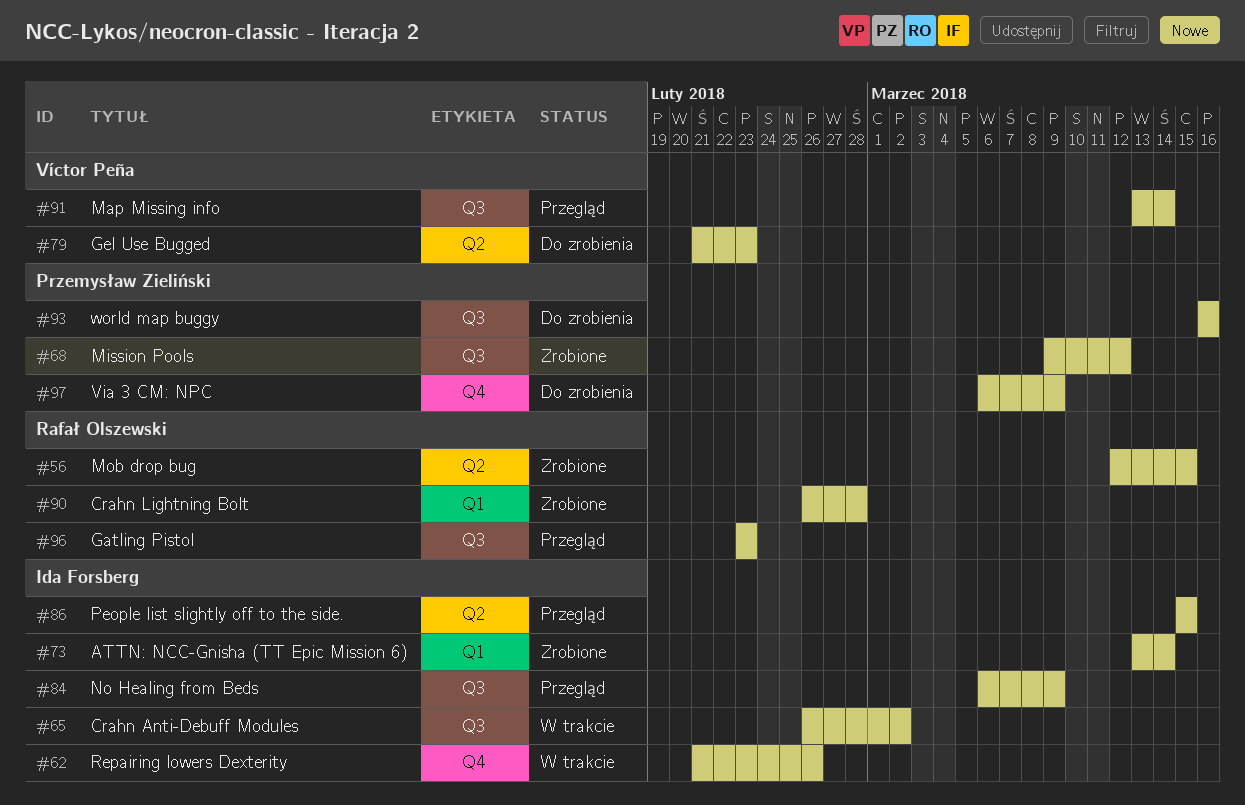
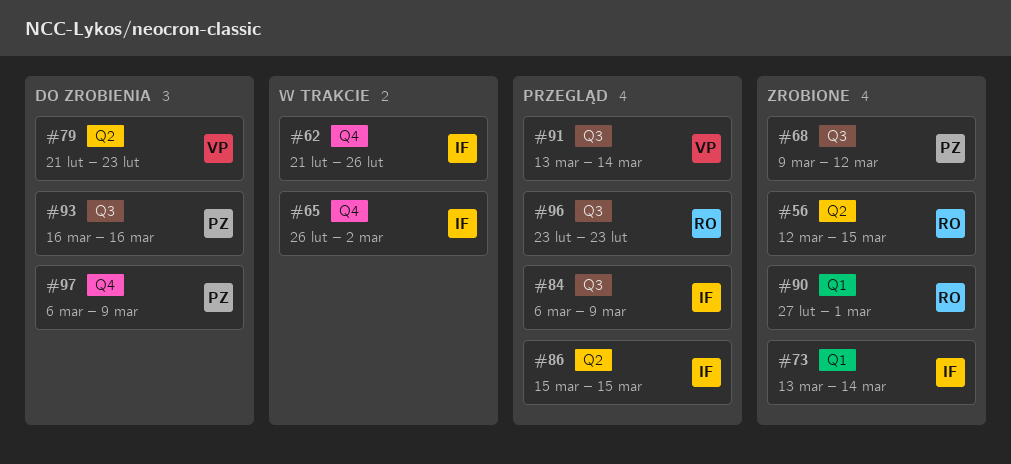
#65, label: Q3 -> Q4
#90, start: Feb 26 -> Feb 27
#90, due: Feb 28 -> Mar 1

